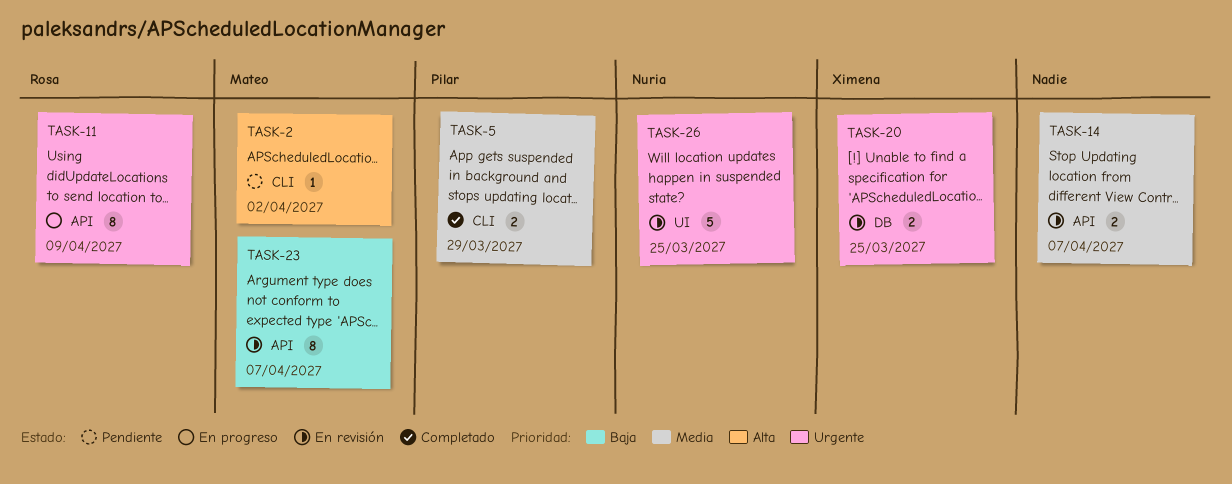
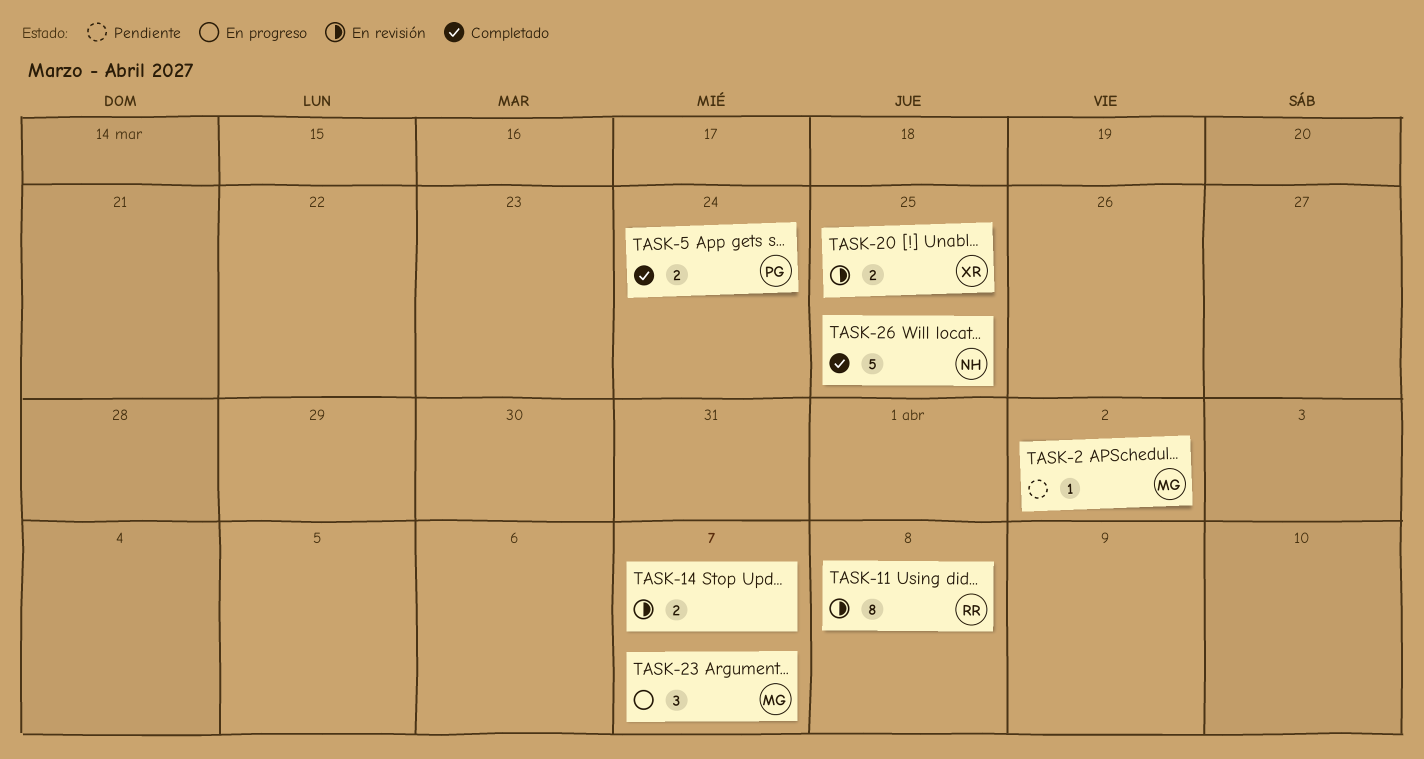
TASK-5, due: Mar 29 -> Mar 24
TASK-11, status: En progreso -> En revisión
TASK-11, due: Apr 9 -> Apr 8
TASK-23, status: En revisión -> En progreso
TASK-23, estimate: 8 -> 3
TASK-26, status: En revisión -> Completado

